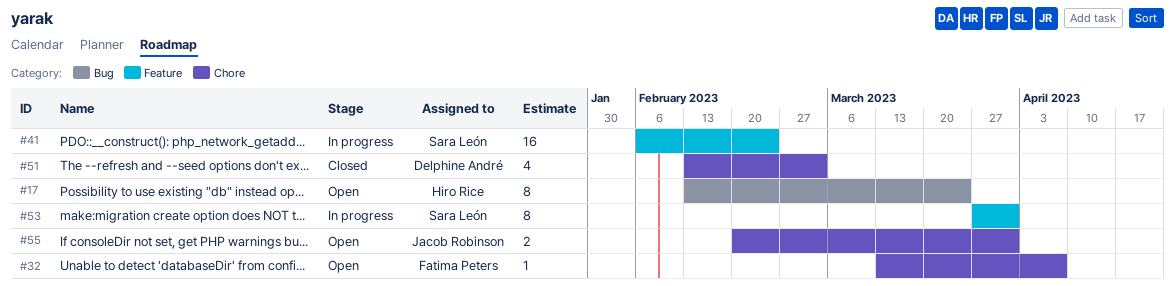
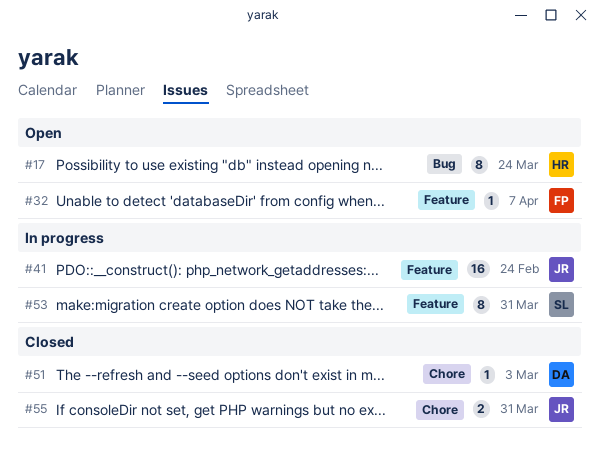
#32, label: Chore -> Feature
#41, owner: Sara León -> Jacob Robinson
#51, estimate: 4 -> 1
#55, status: Open -> Closed

